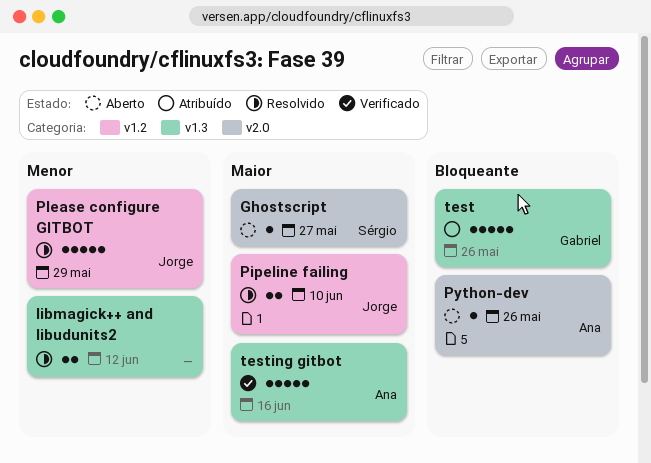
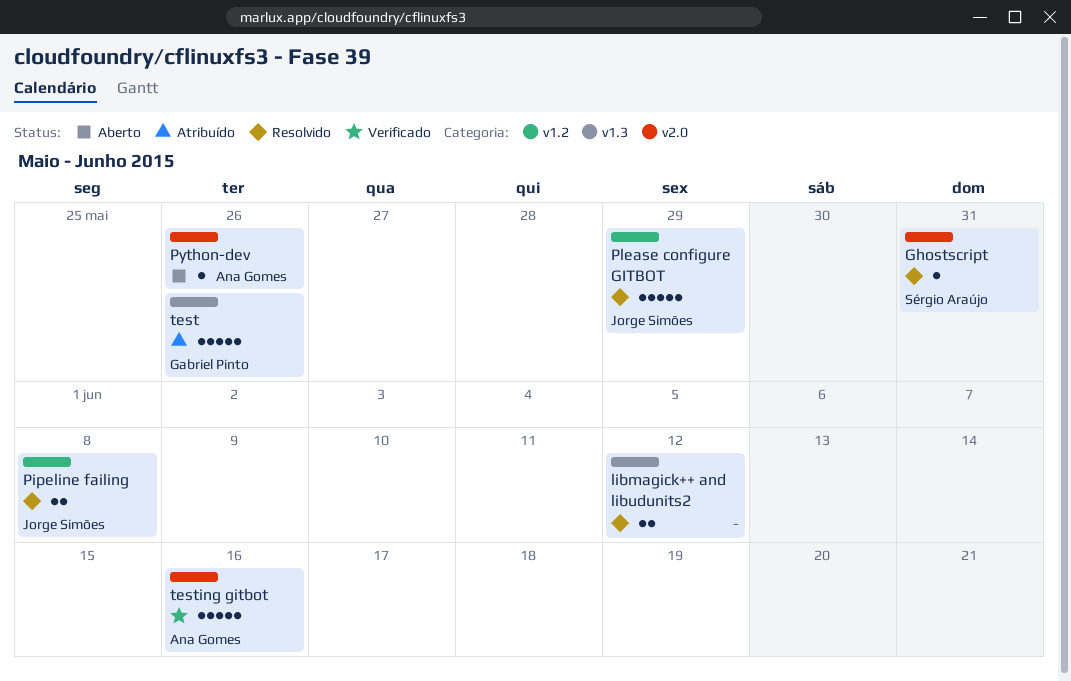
Ghostscript, status: Aberto -> Resolvido
Ghostscript, due: May 27 -> May 31
Pipeline failing, due: Jun 10 -> Jun 8
testing gitbot, label: v1.3 -> v2.0

